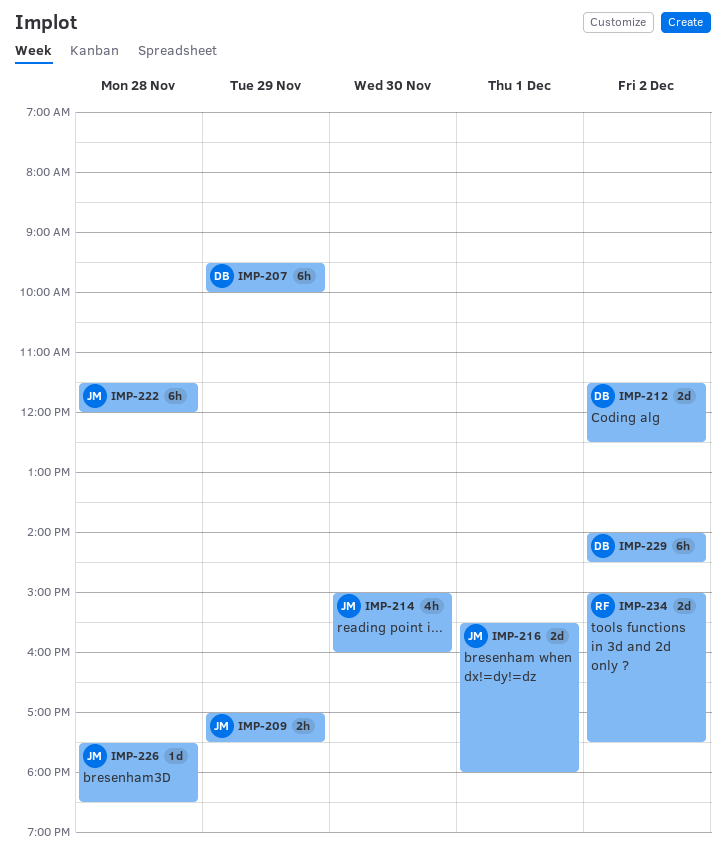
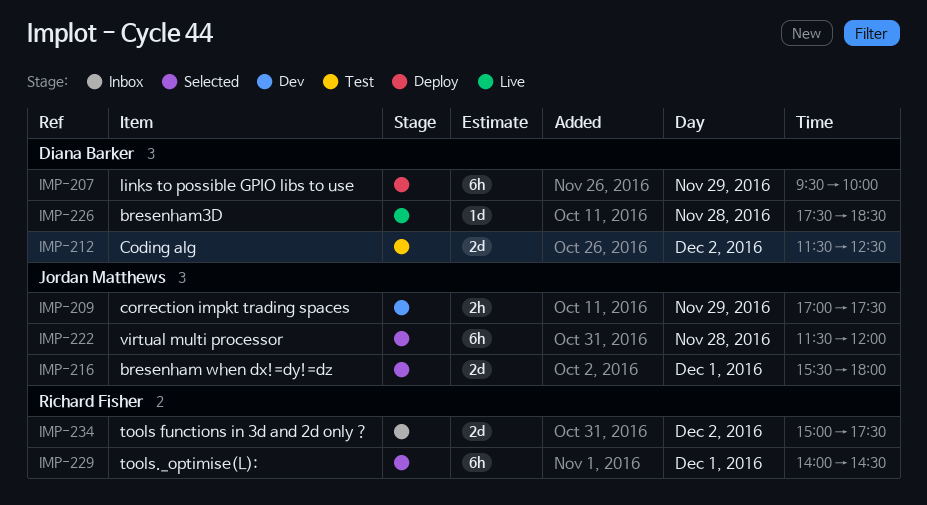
IMP-214: present -> none
IMP-226, owner: Jordan Matthews -> Diana Barker
IMP-229, owner: Diana Barker -> Richard Fisher
IMP-229, day: Dec 2 -> Dec 1

